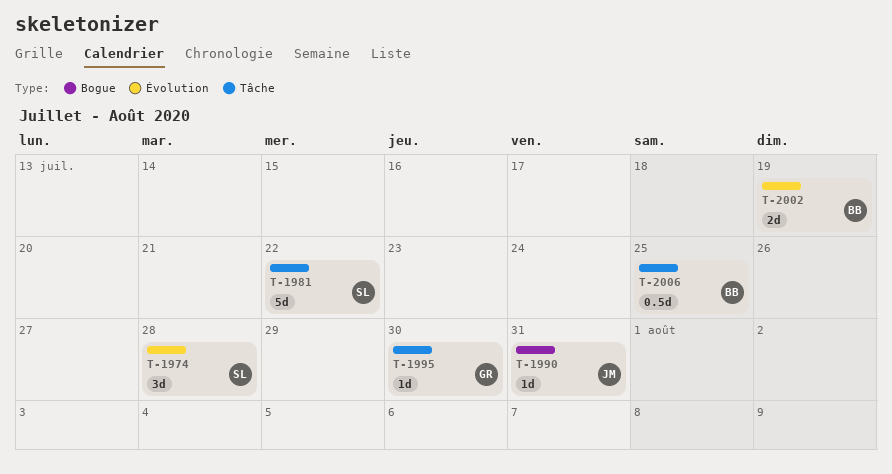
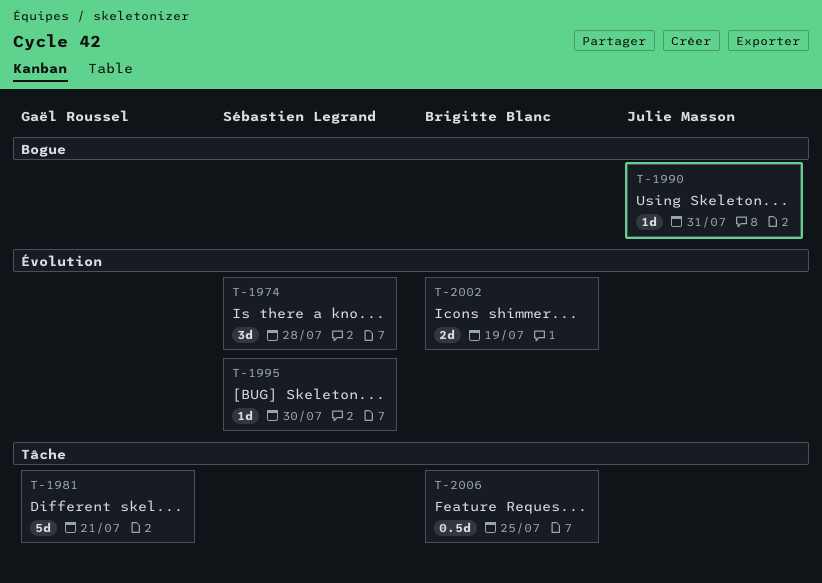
T-1981, owner: Sébastien Legrand -> Gaël Roussel
T-1981, due: Jul 22 -> Jul 21
T-1995, owner: Gaël Roussel -> Sébastien Legrand
T-1995, label: Tâche -> Évolution

